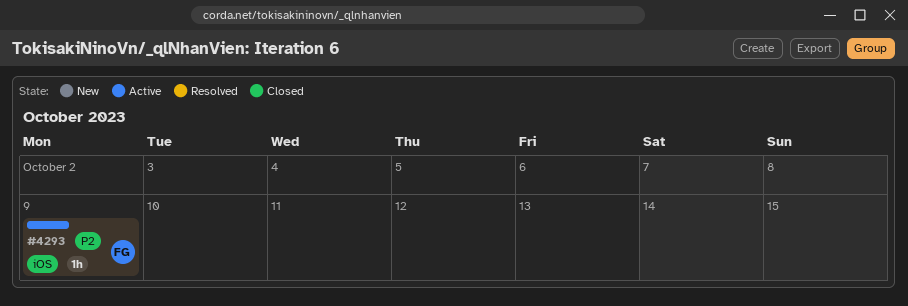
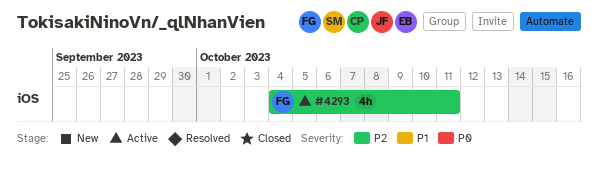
#4293, estimate: 1h -> 4h
#4293, due: Oct 9 -> Oct 11

